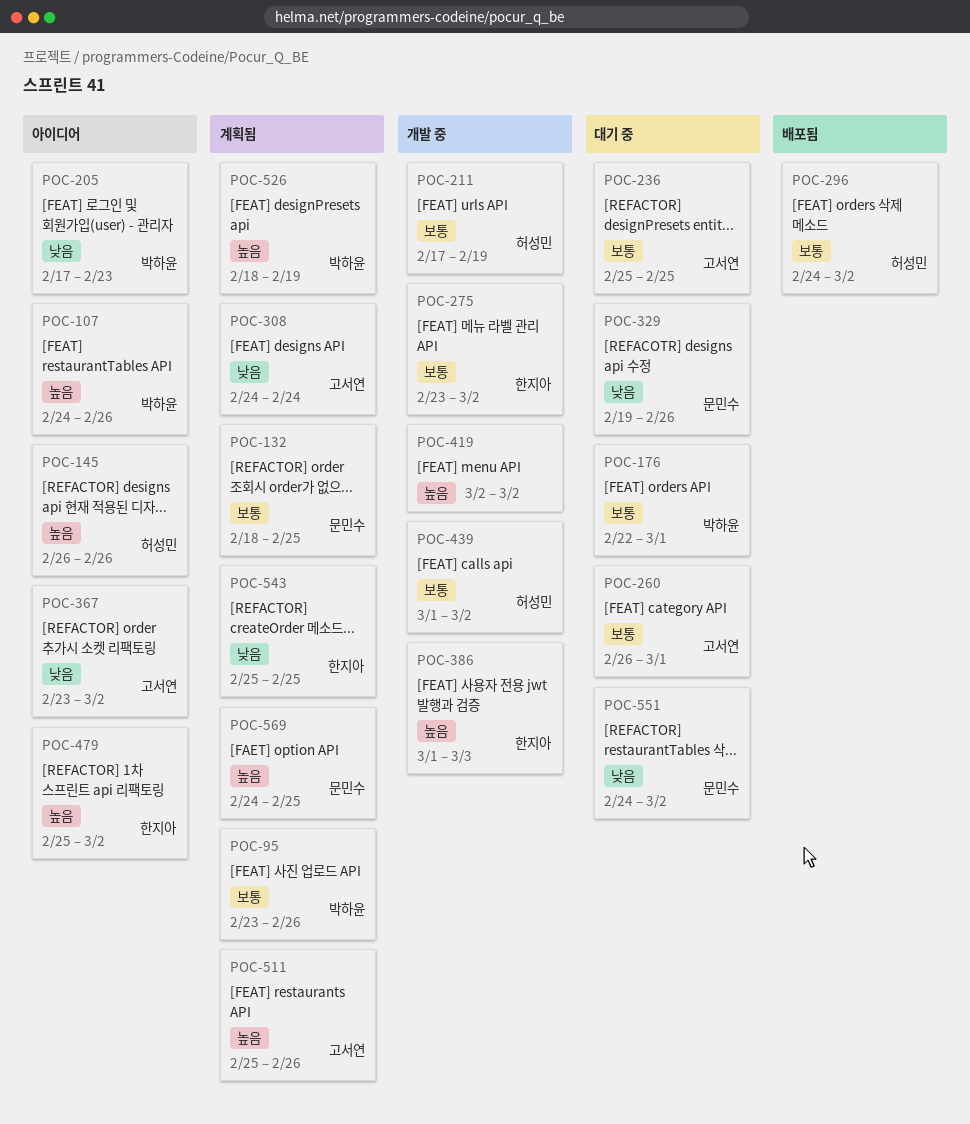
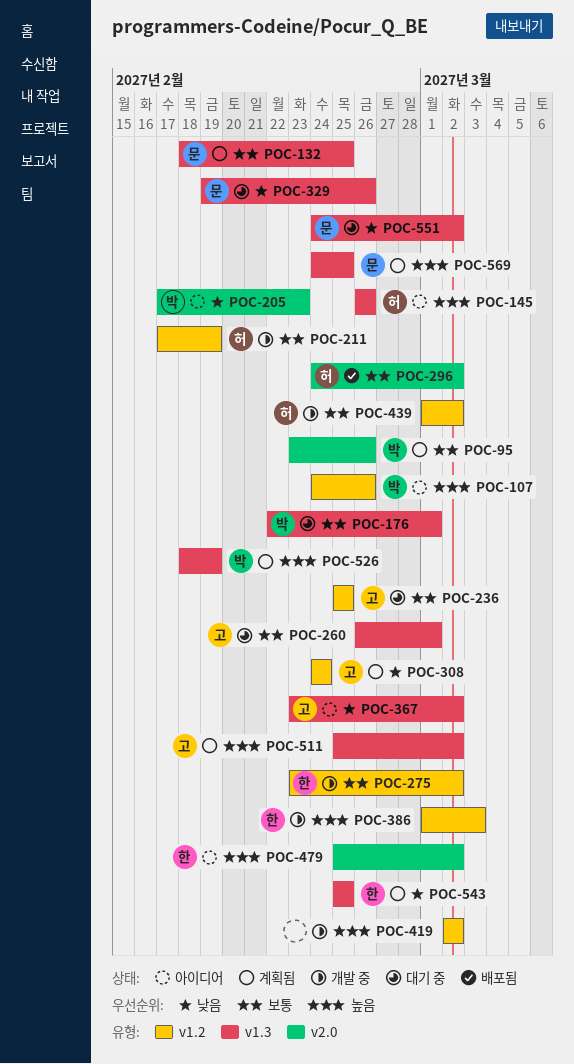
POC-511, due: Feb 26 -> Mar 2

